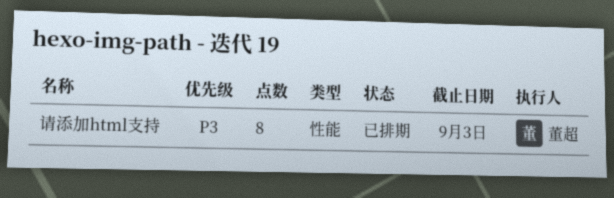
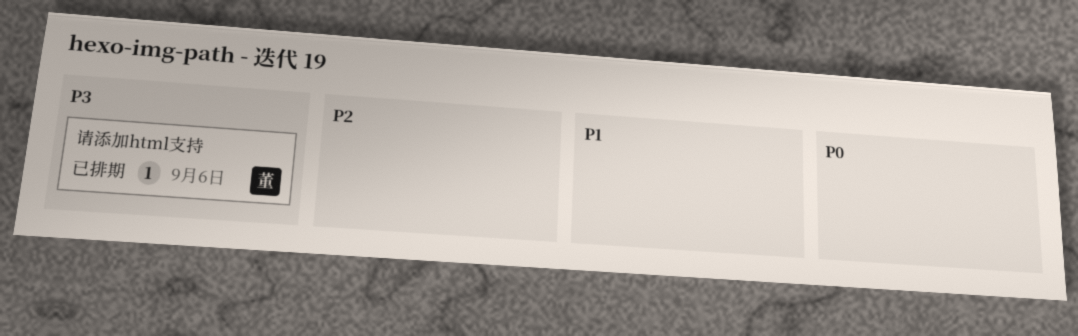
请添加html支持, estimate: 8 -> 1
请添加html支持, due: Sep 3 -> Sep 6

